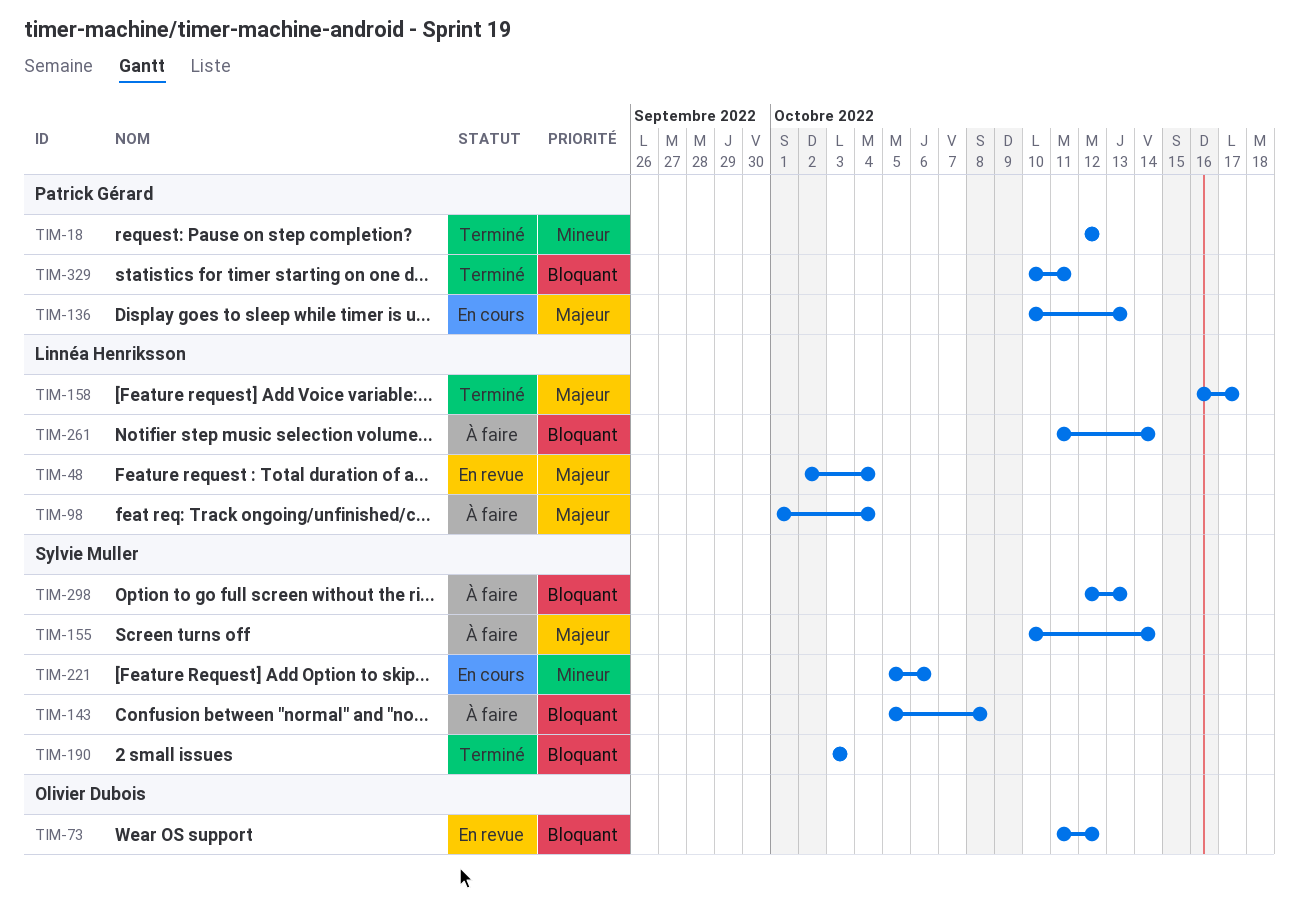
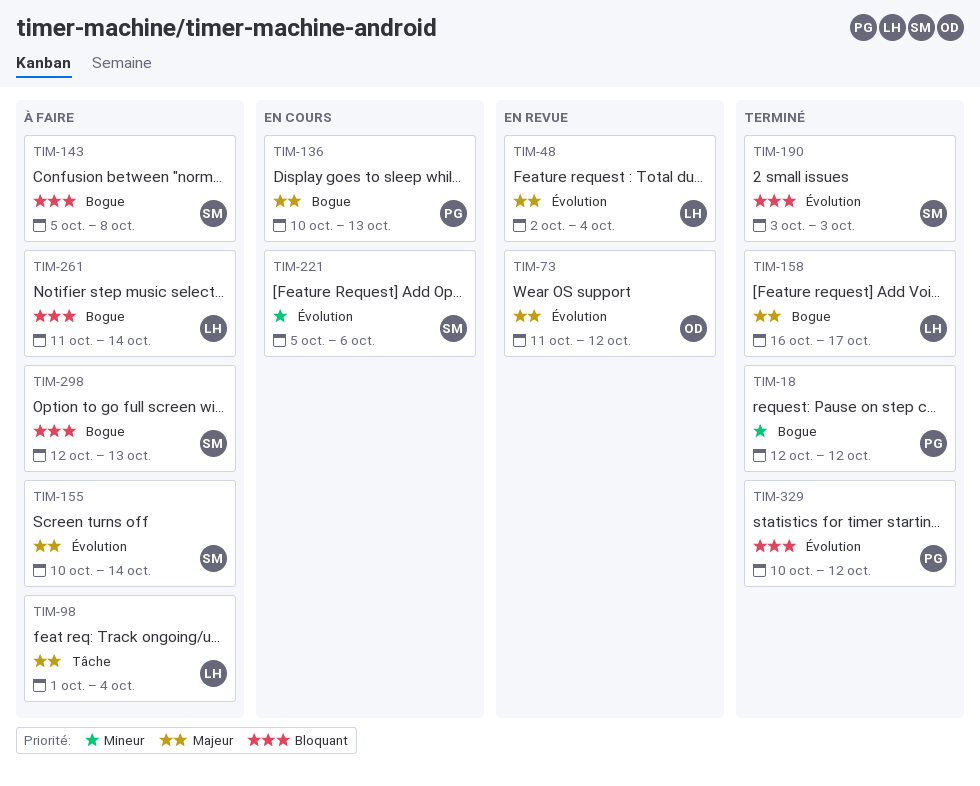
TIM-73, priority: Bloquant -> Majeur
TIM-329, due: Oct 11 -> Oct 12

